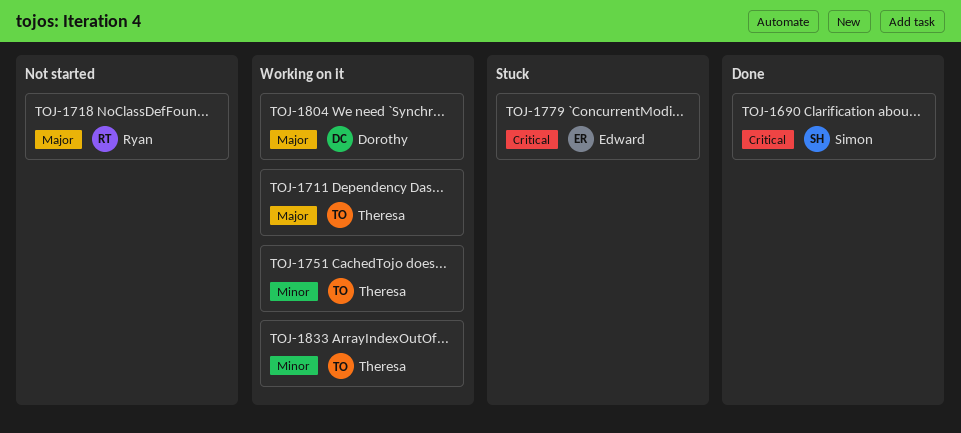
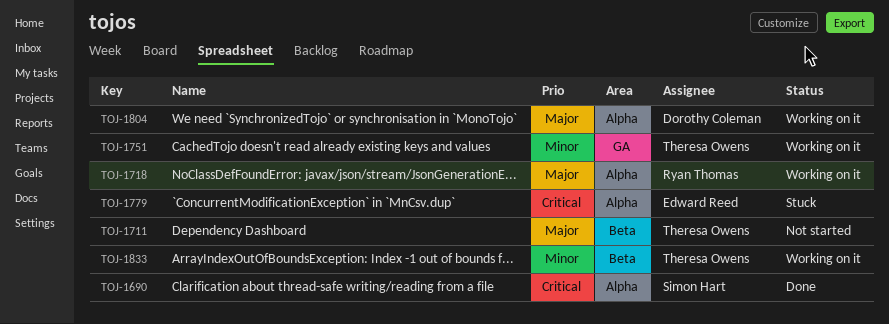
TOJ-1711, status: Working on it -> Not started
TOJ-1718, status: Not started -> Working on it

